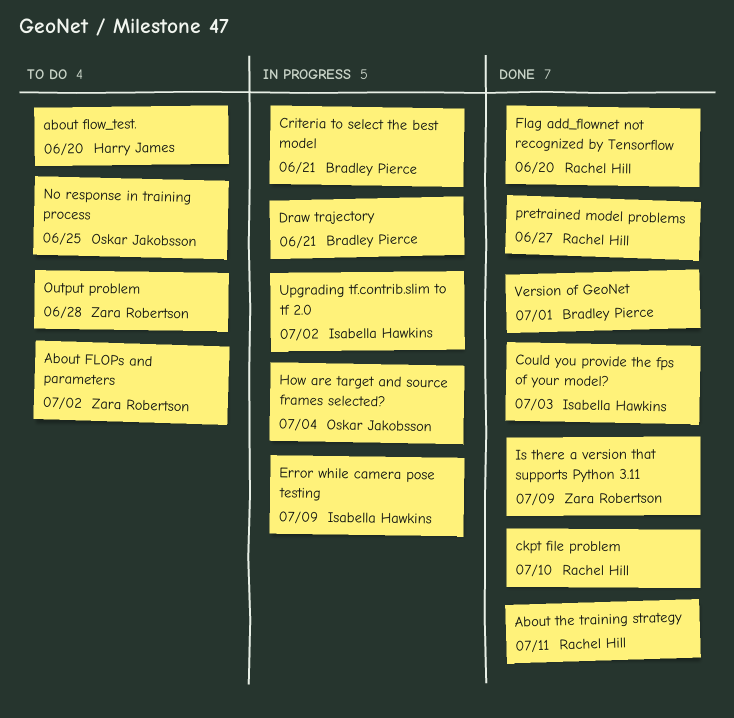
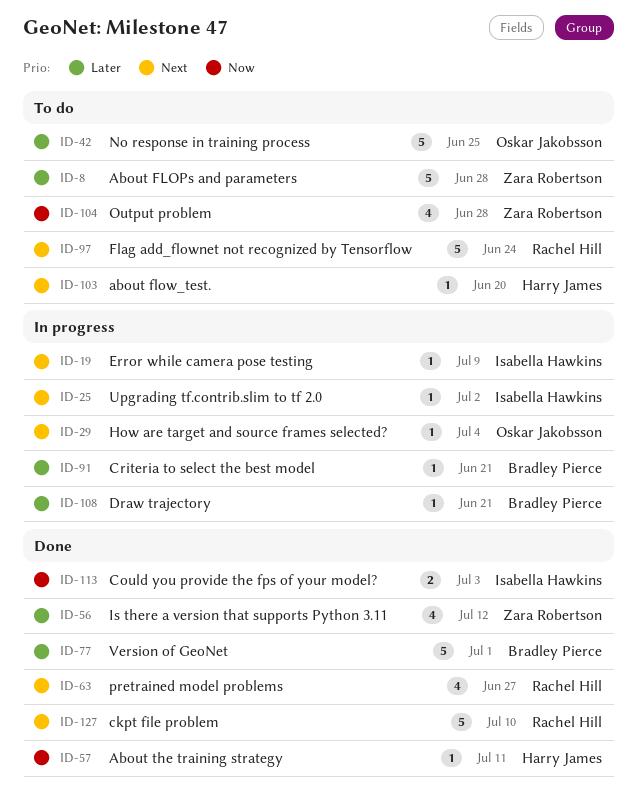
About FLOPs and parameters, due: Jul 2 -> Jun 28
About the training strategy, owner: Rachel Hill -> Harry James
Flag add_flownet not recognized by Tensorflow, status: Done -> To do
Flag add_flownet not recognized by Tensorflow, due: Jun 20 -> Jun 24
Is there a version that supports Python 3.11, due: Jul 9 -> Jul 12

